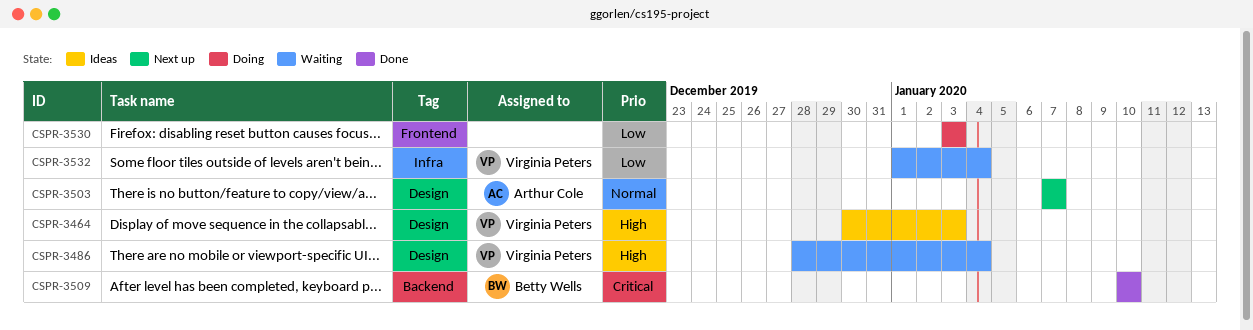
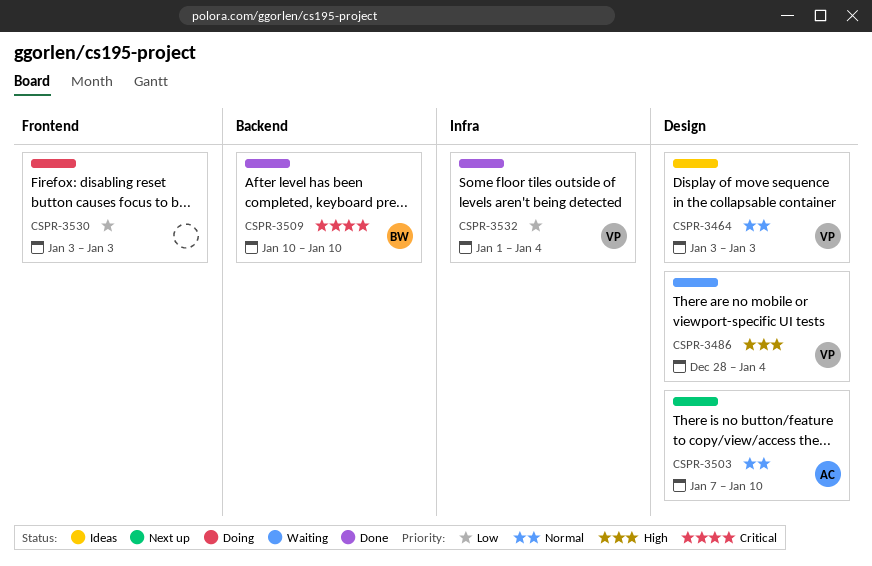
CSPR-3464, priority: High -> Normal
CSPR-3464, start: Dec 30 -> Jan 3
CSPR-3503, due: Jan 7 -> Jan 10
CSPR-3532, status: Waiting -> Done

